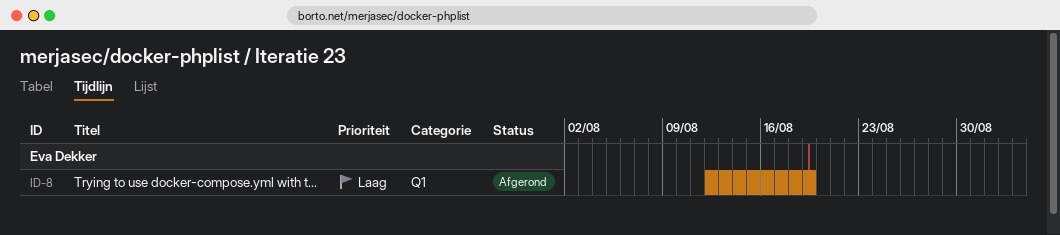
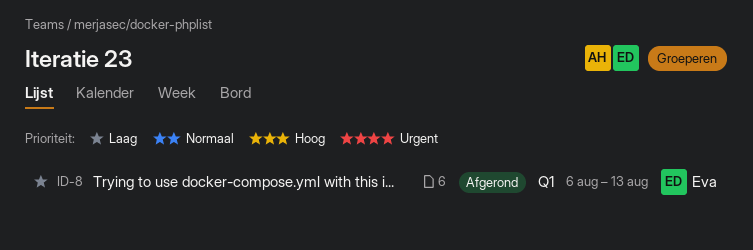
ID-8, start: Aug 12 -> Aug 6
ID-8, due: Aug 19 -> Aug 13

